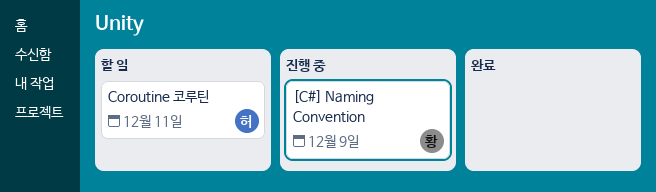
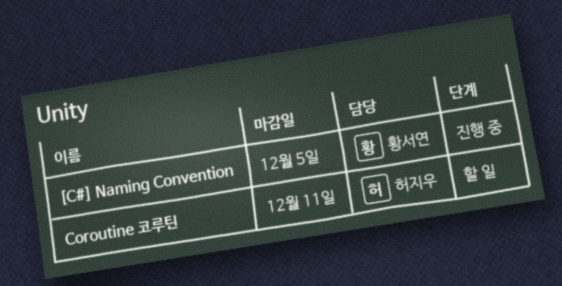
[C#] Naming Convention, due: Dec 9 -> Dec 5

